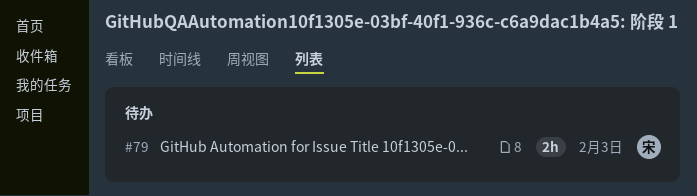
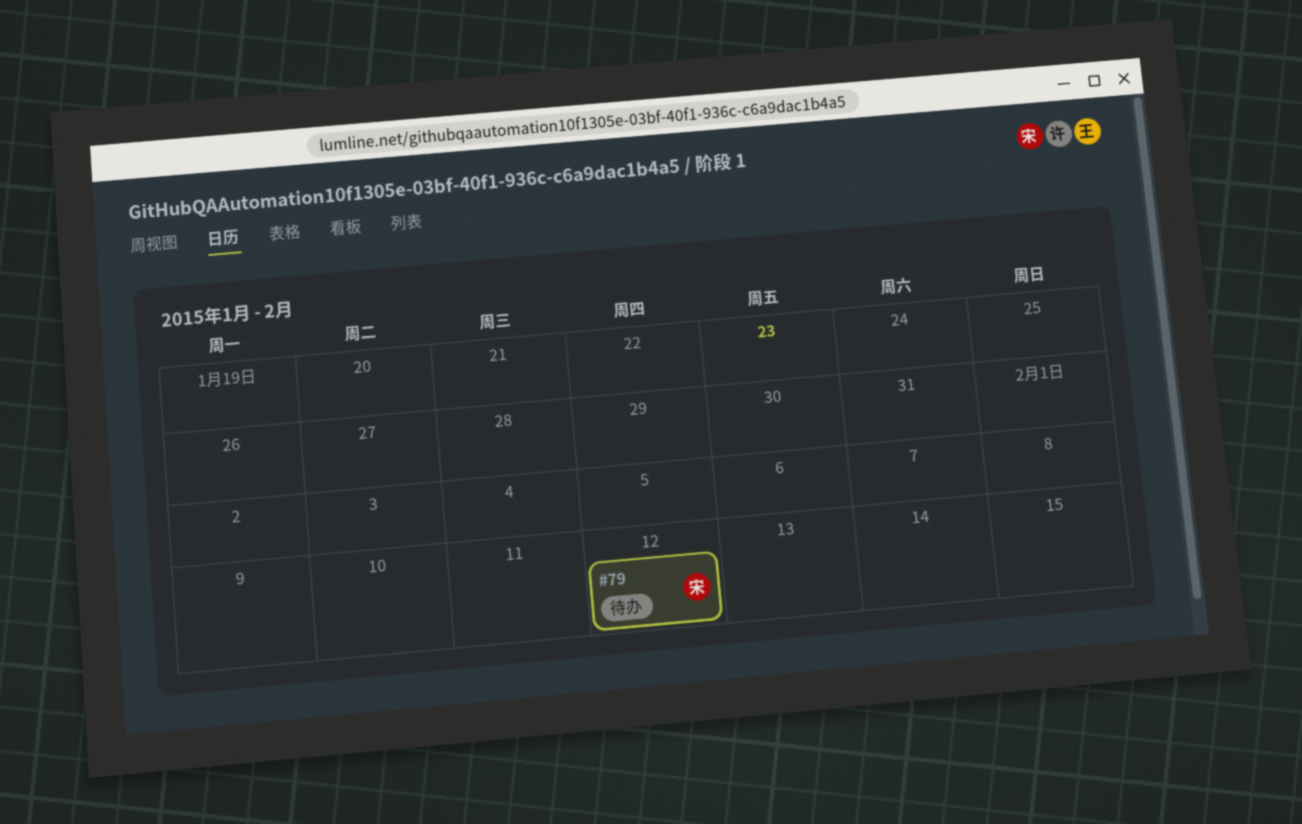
#79, due: Feb 3 -> Feb 12

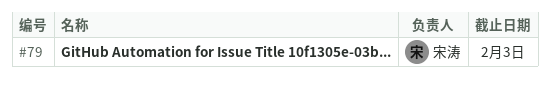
#79, due: Feb 12 -> Feb 3

